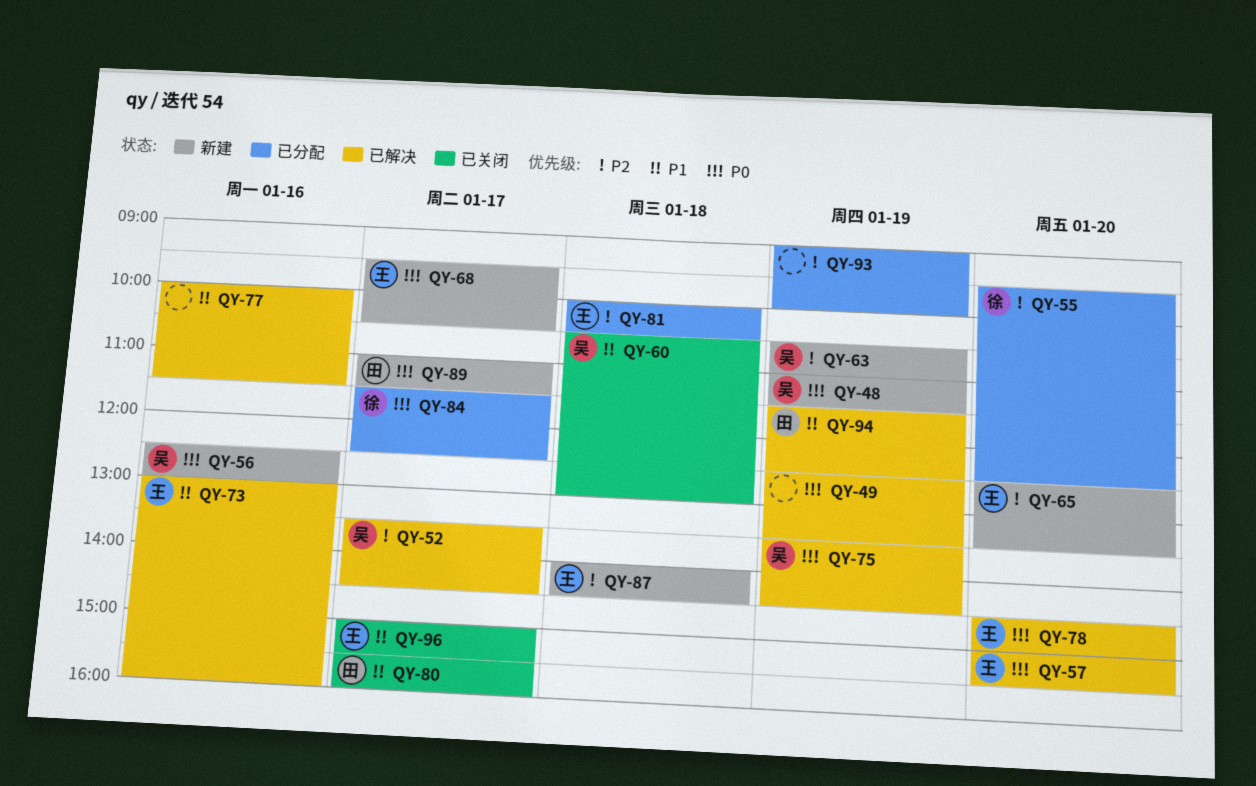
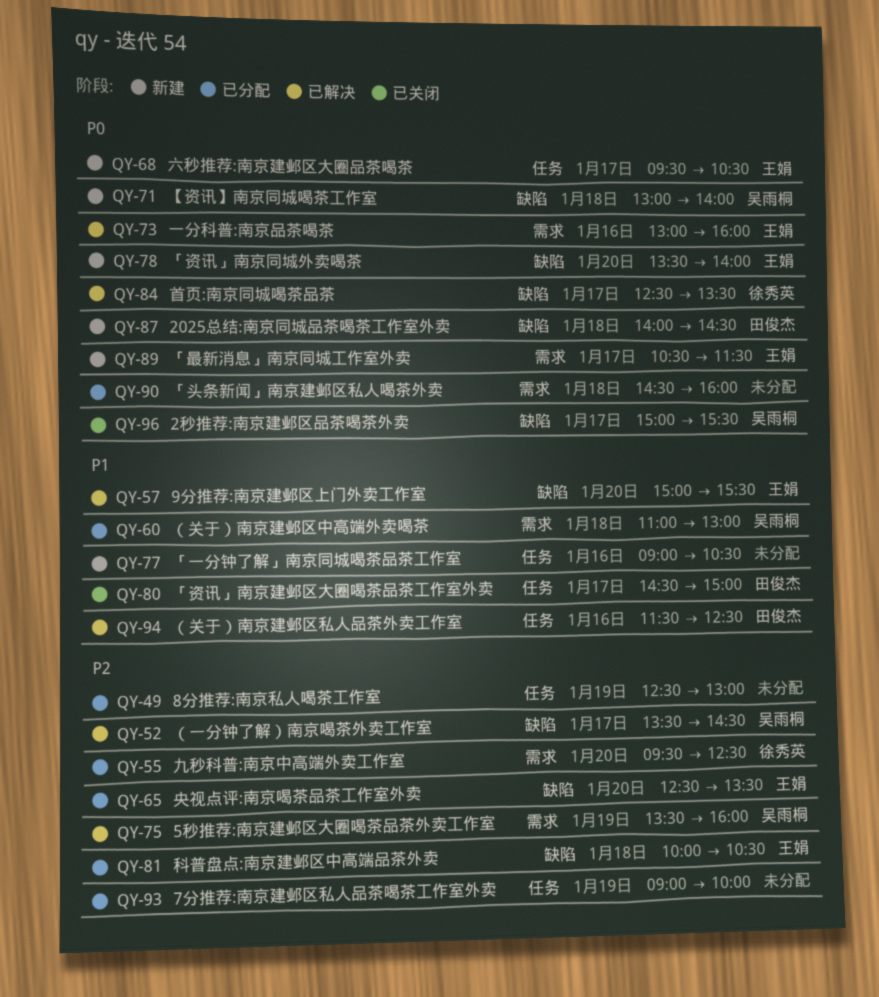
QY-48: present -> none
QY-49, status: 已解决 -> 已分配
QY-49, priority: P0 -> P2
QY-49, ends: 13:30 -> 13:00
QY-56: present -> none
QY-57, priority: P0 -> P1
QY-60, status: 已关闭 -> 已分配
QY-60, begins: 10:30 -> 11:00
QY-63: present -> none
QY-65, status: 新建 -> 已分配
QY-71: none -> present
QY-73, priority: P1 -> P0
QY-75, priority: P0 -> P2
QY-75, ends: 14:30 -> 16:00
QY-77, status: 已解决 -> 新建
QY-77, begins: 10:00 -> 09:00
QY-77, ends: 11:30 -> 10:30
QY-78, status: 已解决 -> 新建
QY-78, begins: 14:30 -> 13:30
QY-78, ends: 15:00 -> 14:00
QY-80, begins: 15:30 -> 14:30
QY-80, ends: 16:00 -> 15:00
QY-84, status: 已分配 -> 已解决
QY-84, begins: 11:30 -> 12:30
QY-84, ends: 12:30 -> 13:30
QY-87, owner: 王娟 -> 田俊杰
QY-87, priority: P2 -> P0
QY-89, owner: 田俊杰 -> 王娟
QY-89, begins: 11:00 -> 10:30
QY-90: none -> present
QY-94, day: Jan 19 -> Jan 16
QY-96, owner: 王娟 -> 吴雨桐
QY-96, priority: P1 -> P0

